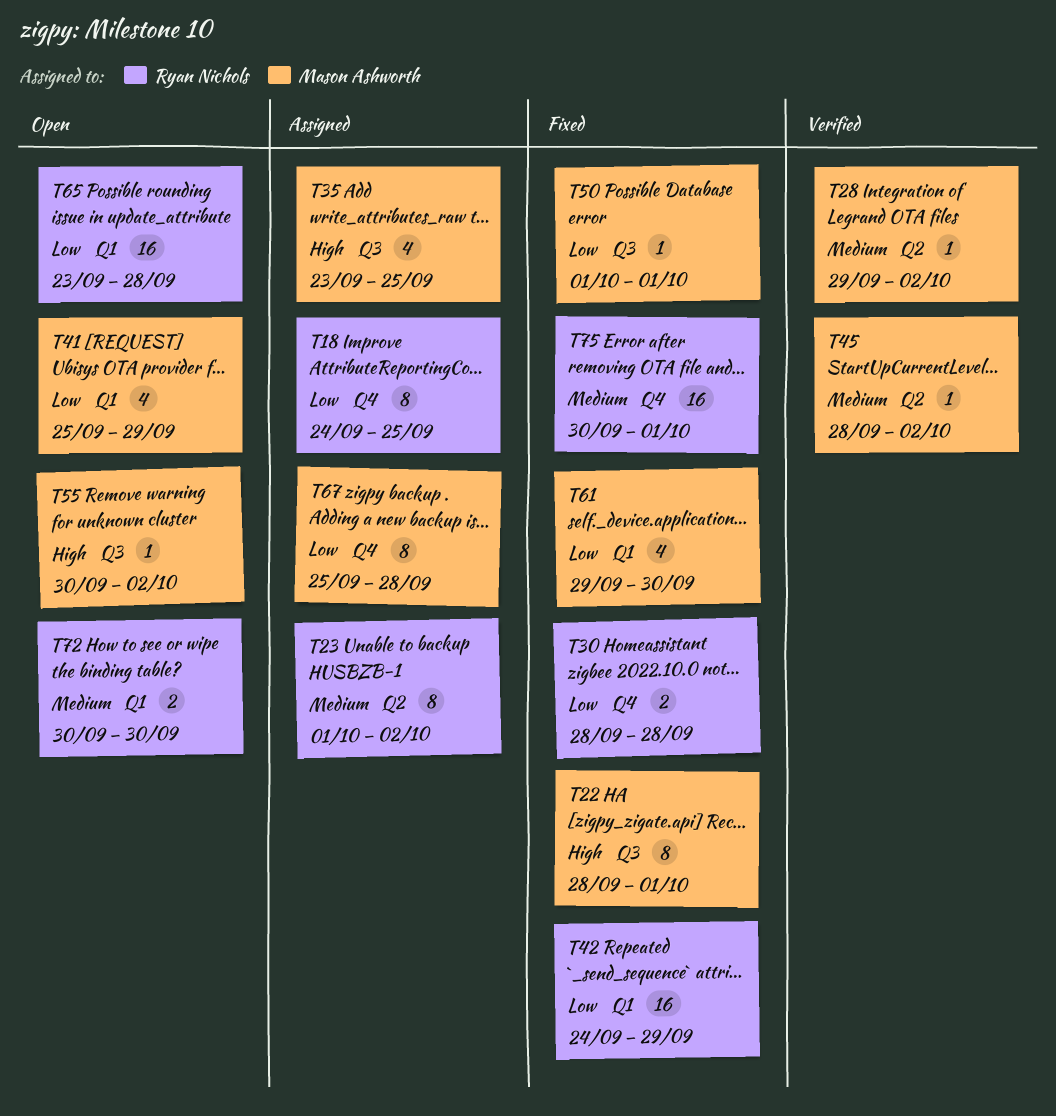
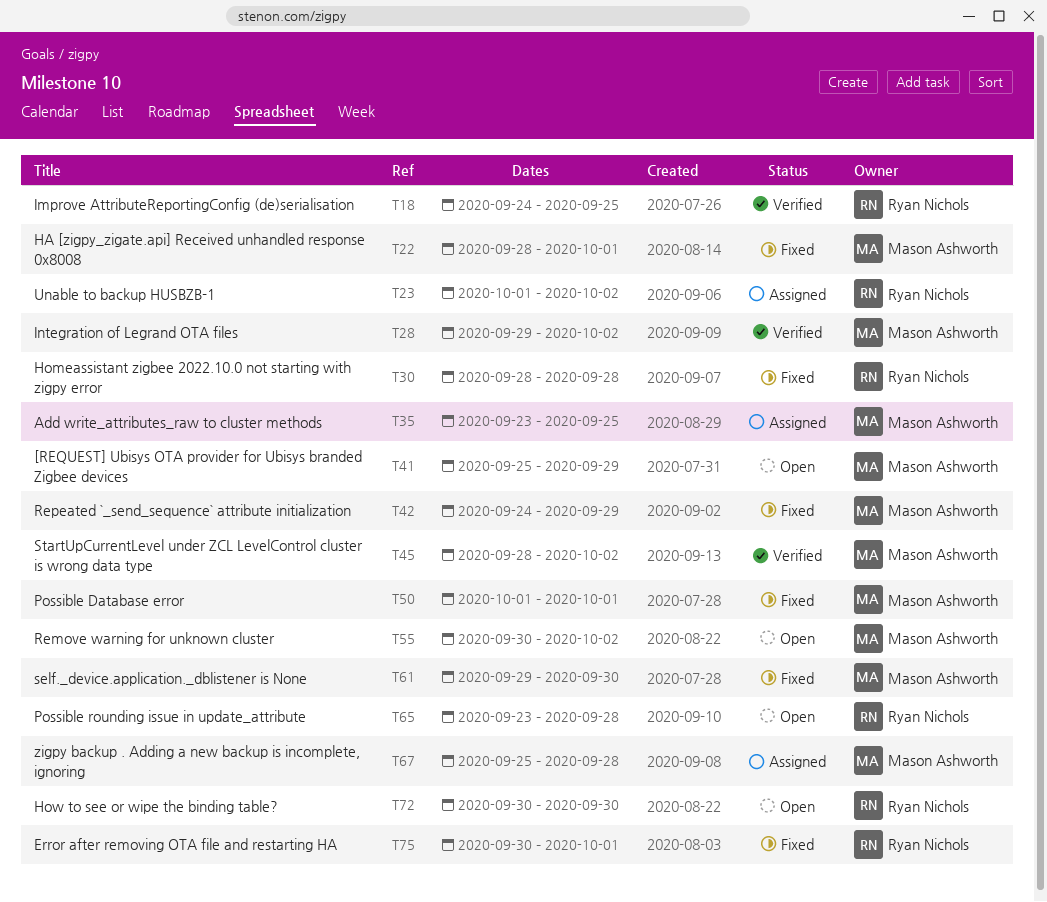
T18, status: Assigned -> Verified
T42, owner: Ryan Nichols -> Mason Ashworth

